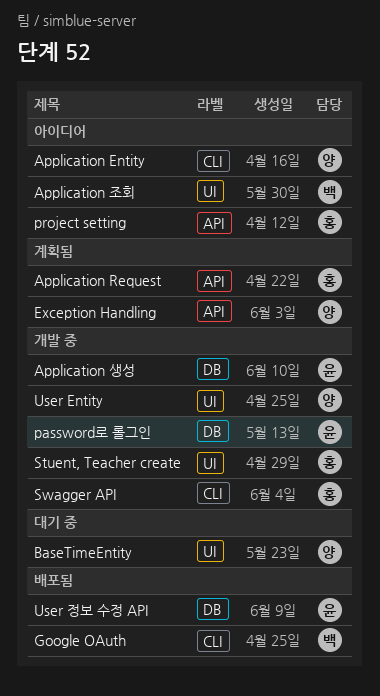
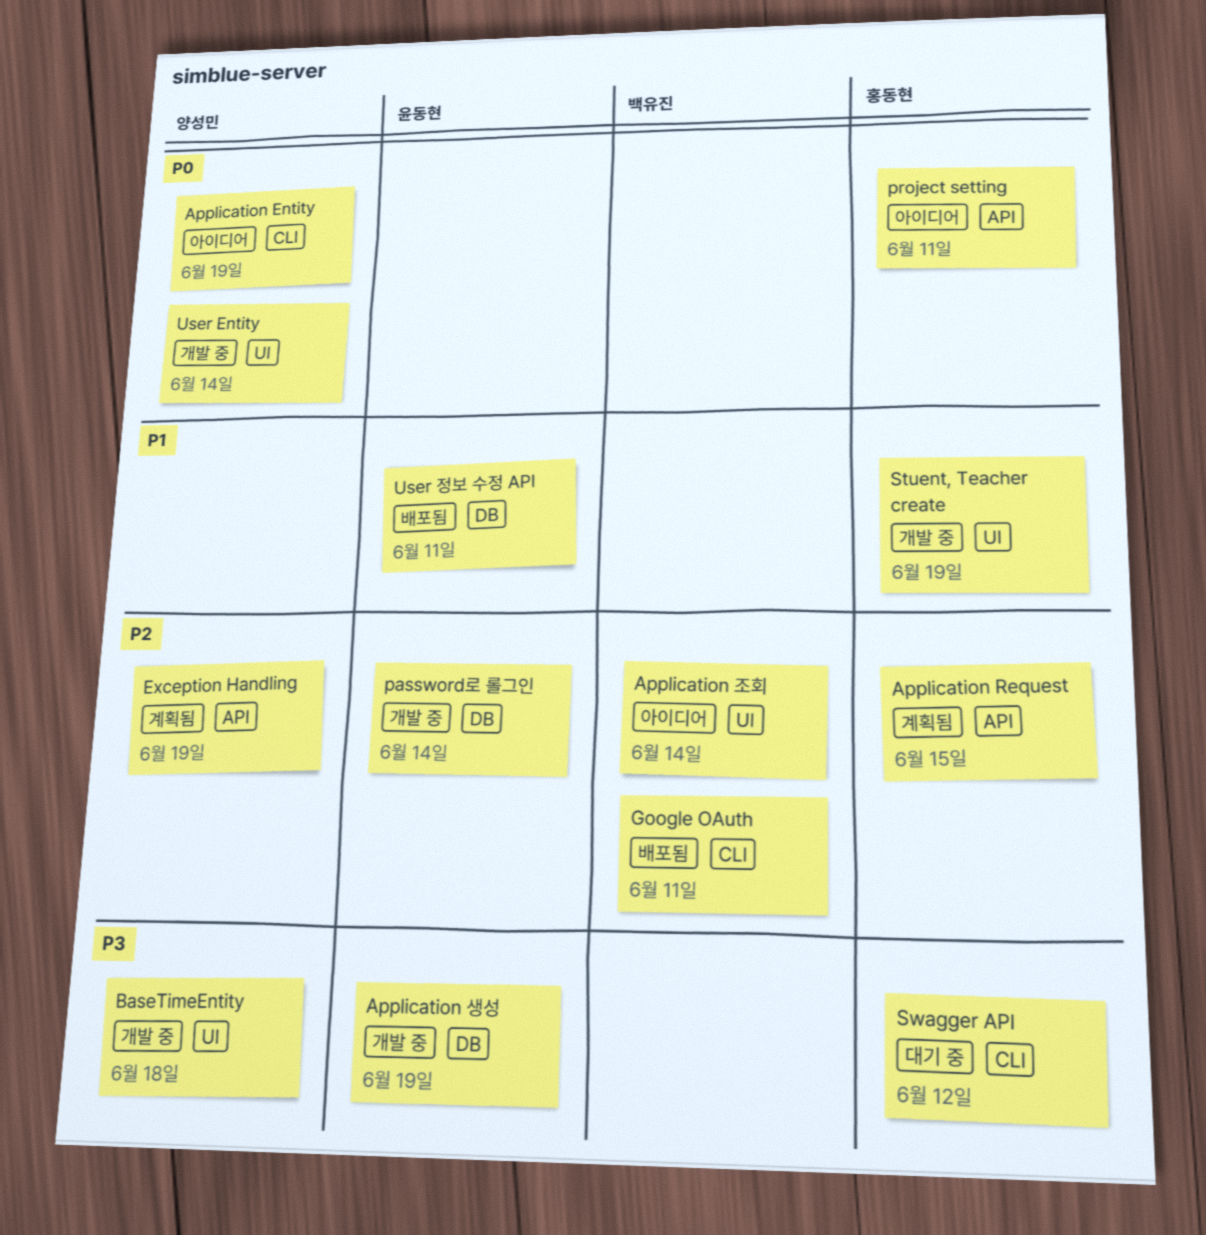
BaseTimeEntity, status: 대기 중 -> 개발 중
Swagger API, status: 개발 중 -> 대기 중

